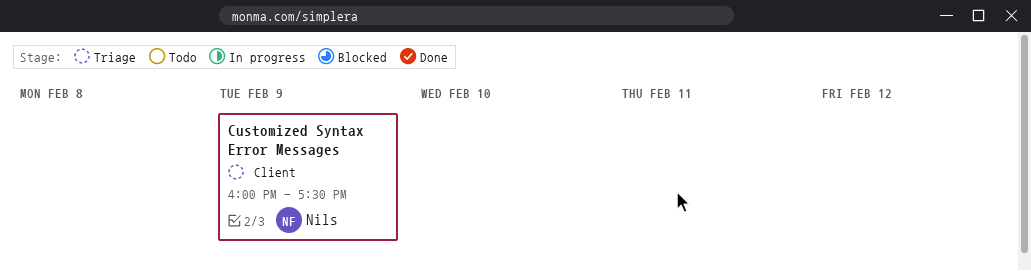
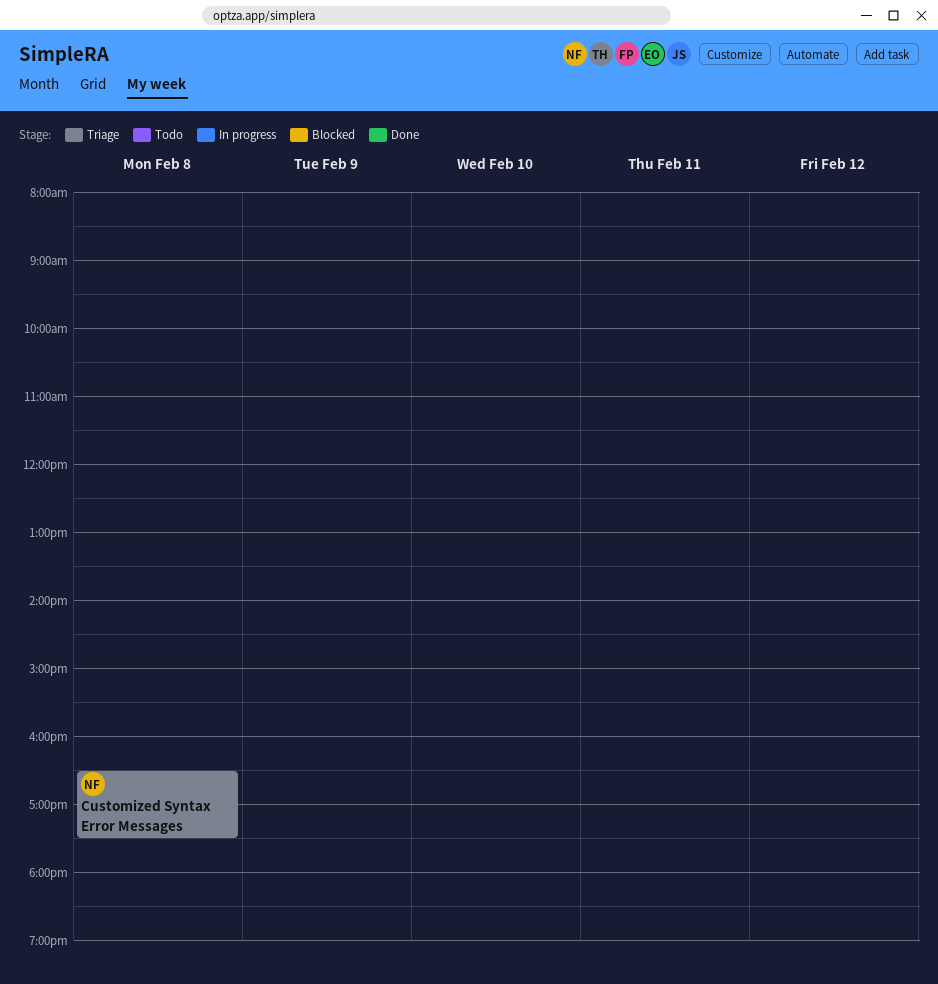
Customized Syntax Error Messages, day: Feb 9 -> Feb 8
Customized Syntax Error Messages, begins: 16:00 -> 16:30

